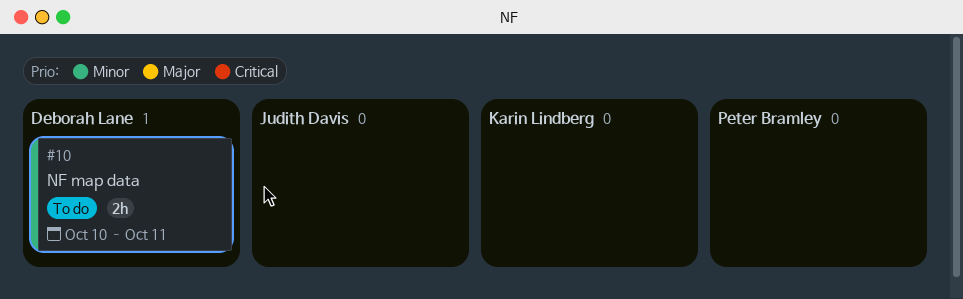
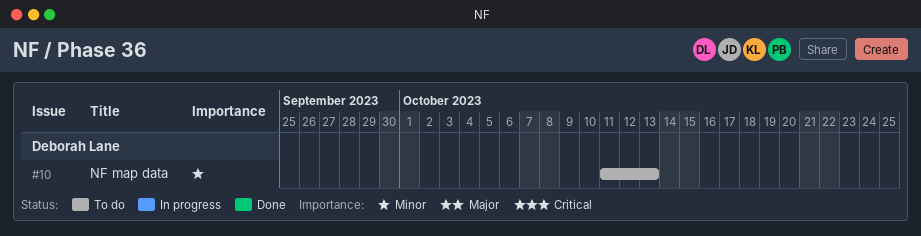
#10, start: Oct 10 -> Oct 11
#10, due: Oct 11 -> Oct 13

